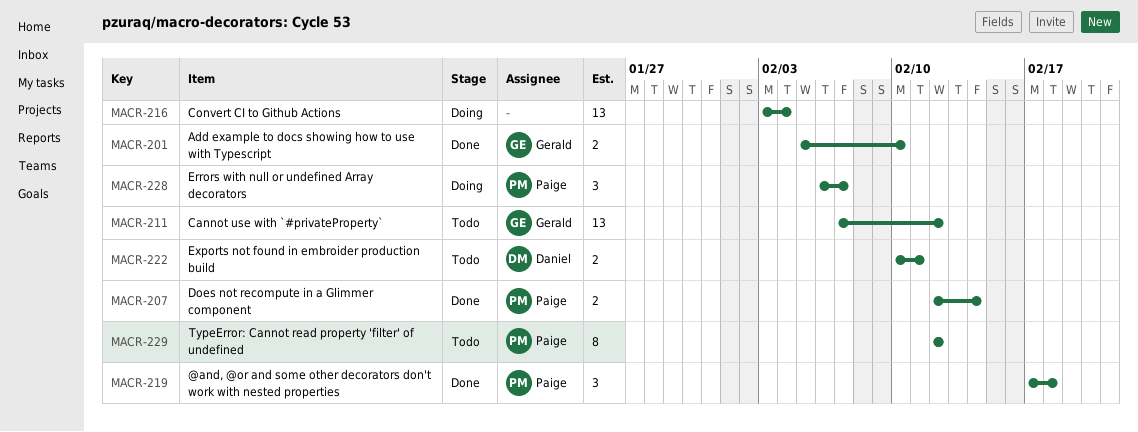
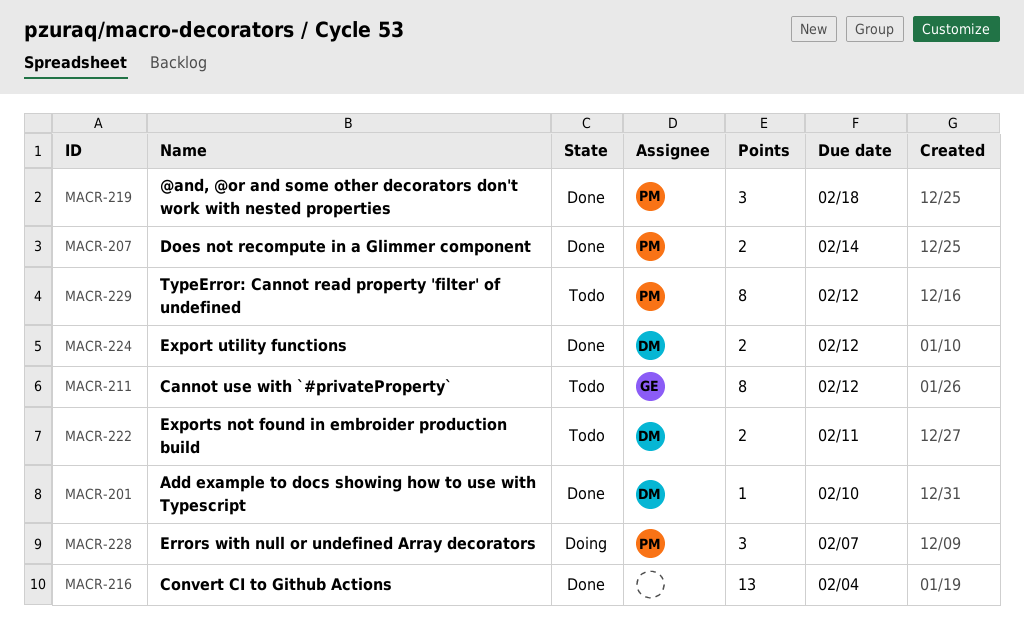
MACR-201, owner: Gerald -> Daniel
MACR-201, estimate: 2 -> 1
MACR-211, estimate: 13 -> 8
MACR-216, status: Doing -> Done
MACR-224: none -> present

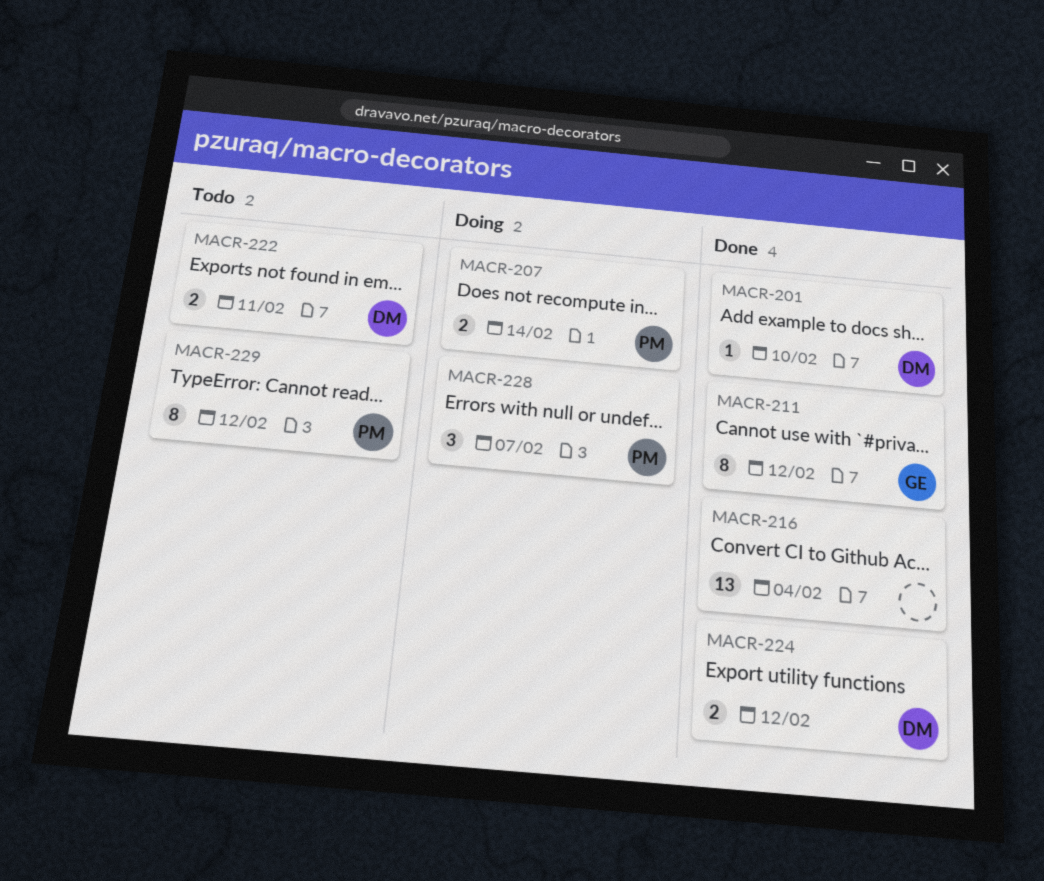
MACR-207, status: Done -> Doing
MACR-211, status: Todo -> Done
MACR-219: present -> none

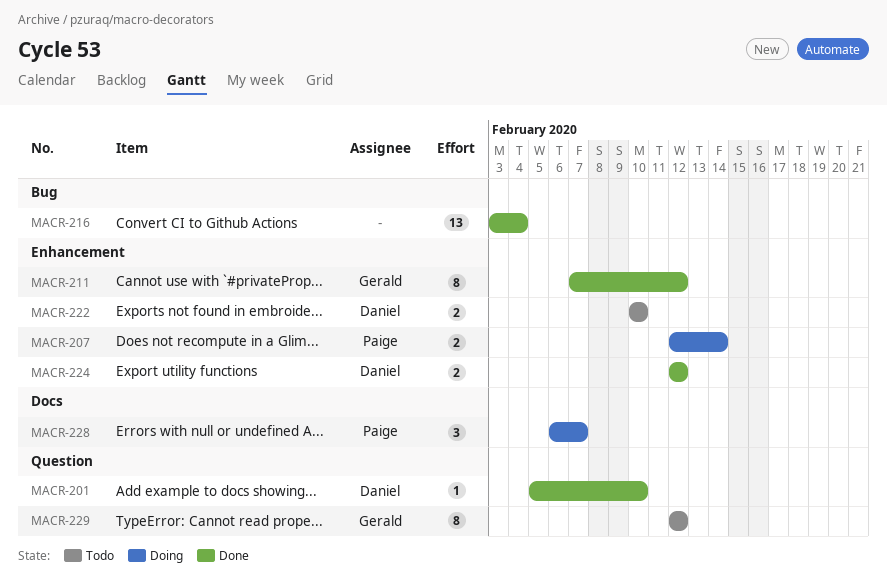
MACR-222, due: Feb 11 -> Feb 10
MACR-229, owner: Paige -> Gerald

